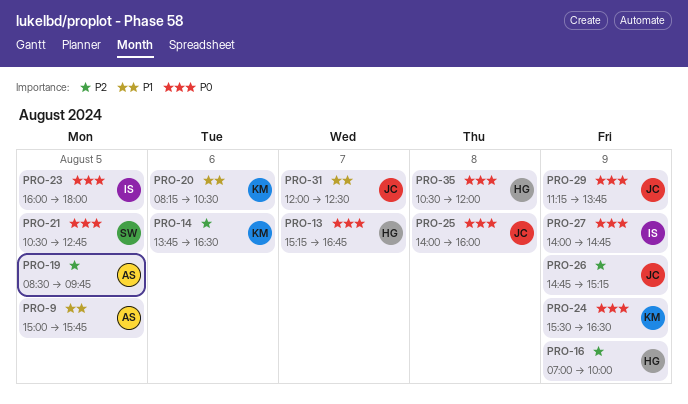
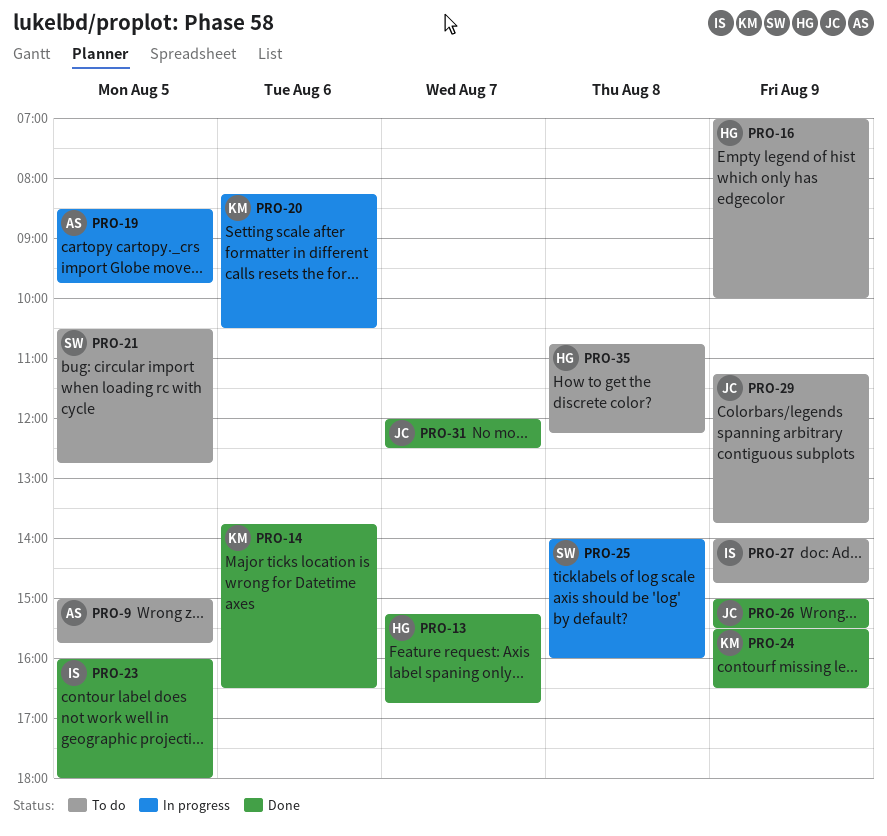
PRO-25, owner: JC -> SW
PRO-26, begins: 14:45 -> 15:00
PRO-26, ends: 15:15 -> 15:30
PRO-35, begins: 10:30 -> 10:45
PRO-35, ends: 12:00 -> 12:15

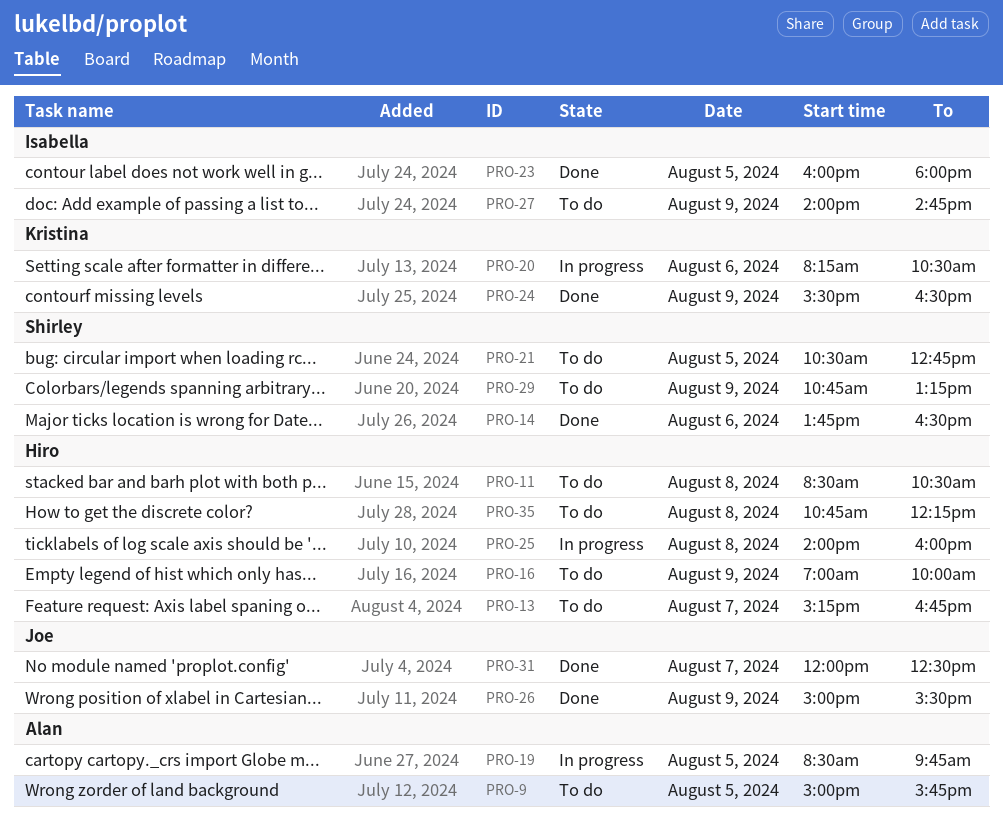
PRO-11: none -> present
PRO-13, status: Done -> To do
PRO-14, owner: Kristina -> Shirley
PRO-25, owner: Shirley -> Hiro
PRO-29, owner: Joe -> Shirley
PRO-29, begins: 11:15 -> 10:45
PRO-29, ends: 13:45 -> 13:15

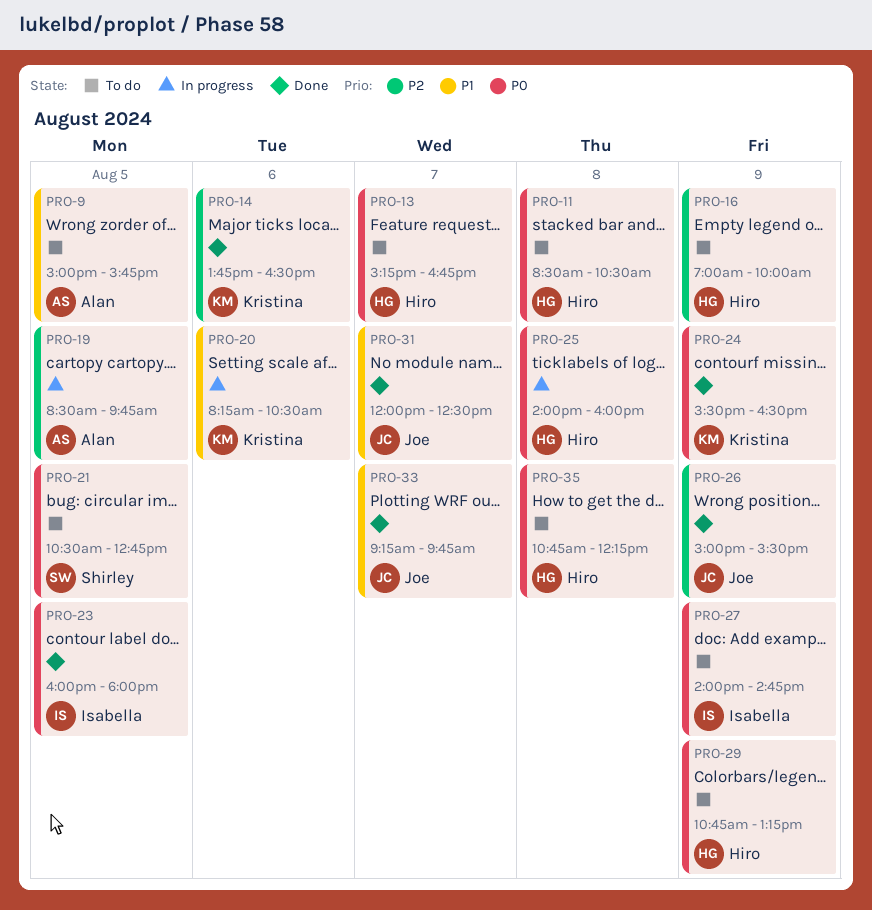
PRO-14, owner: Shirley -> Kristina
PRO-29, owner: Shirley -> Hiro
PRO-33: none -> present

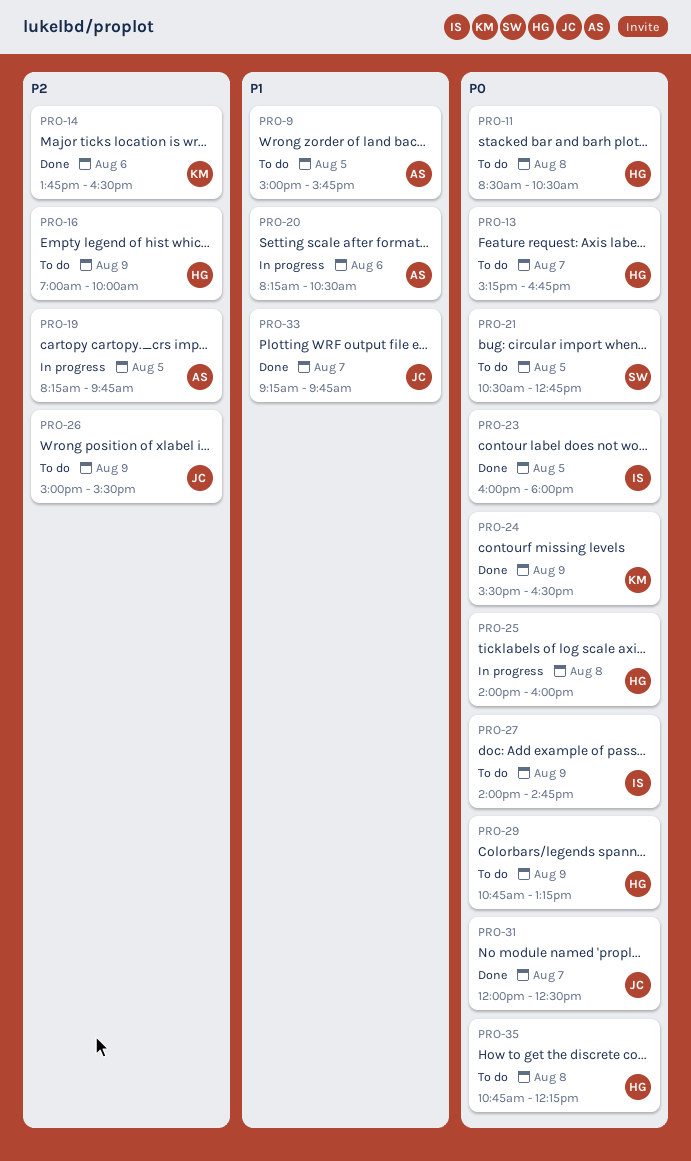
PRO-19, begins: 08:30 -> 08:15
PRO-20, owner: Kristina -> Alan
PRO-26, status: Done -> To do
PRO-31, priority: P1 -> P0

